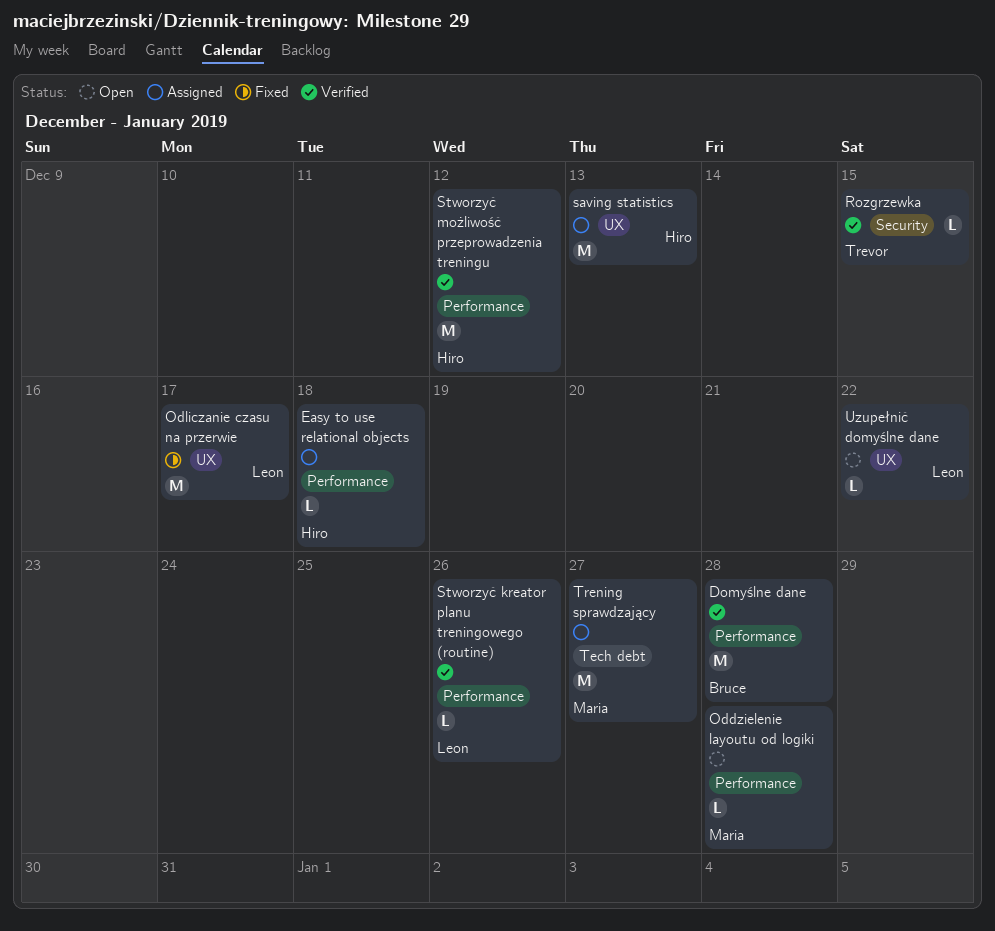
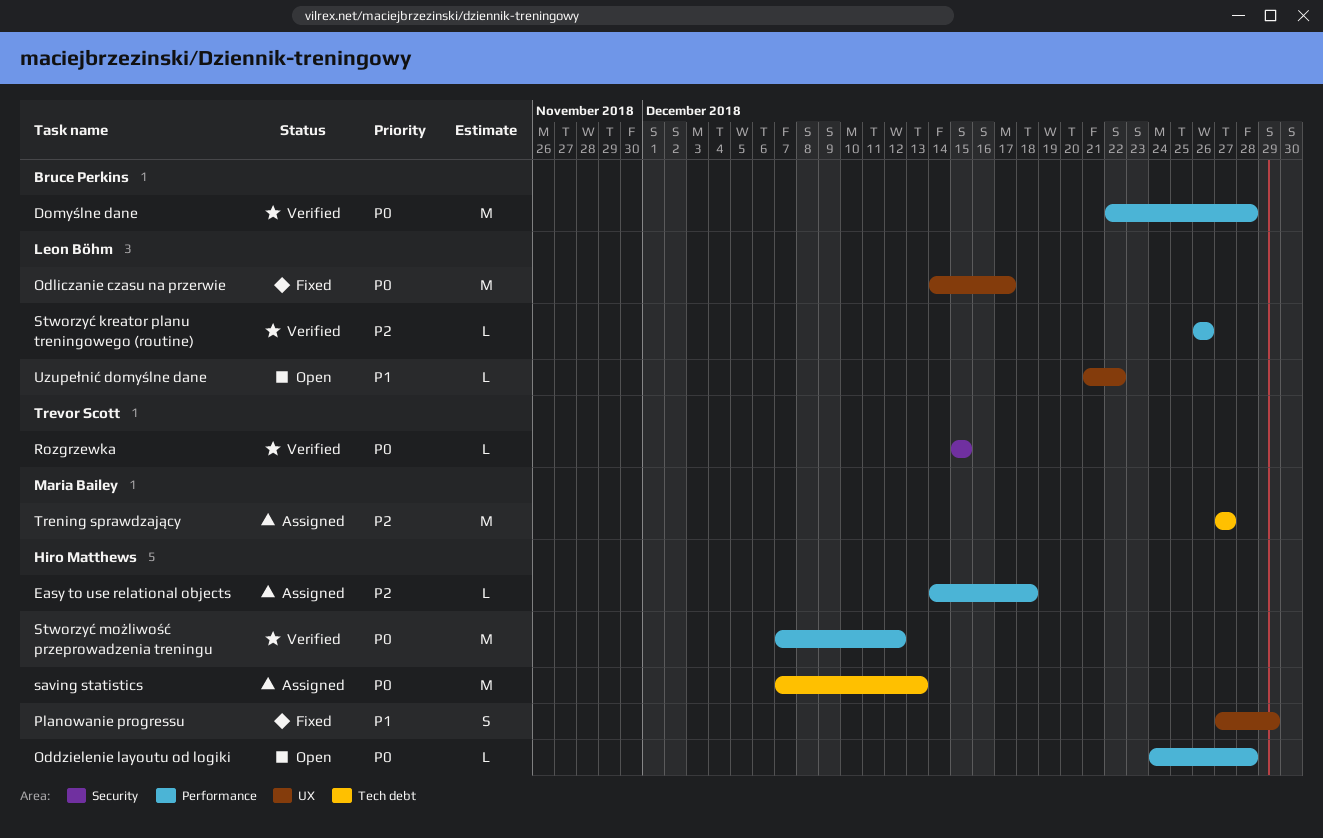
Oddzielenie layoutu od logiki, owner: Maria Bailey -> Hiro Matthews
Planowanie progressu: none -> present
saving statistics, label: UX -> Tech debt

